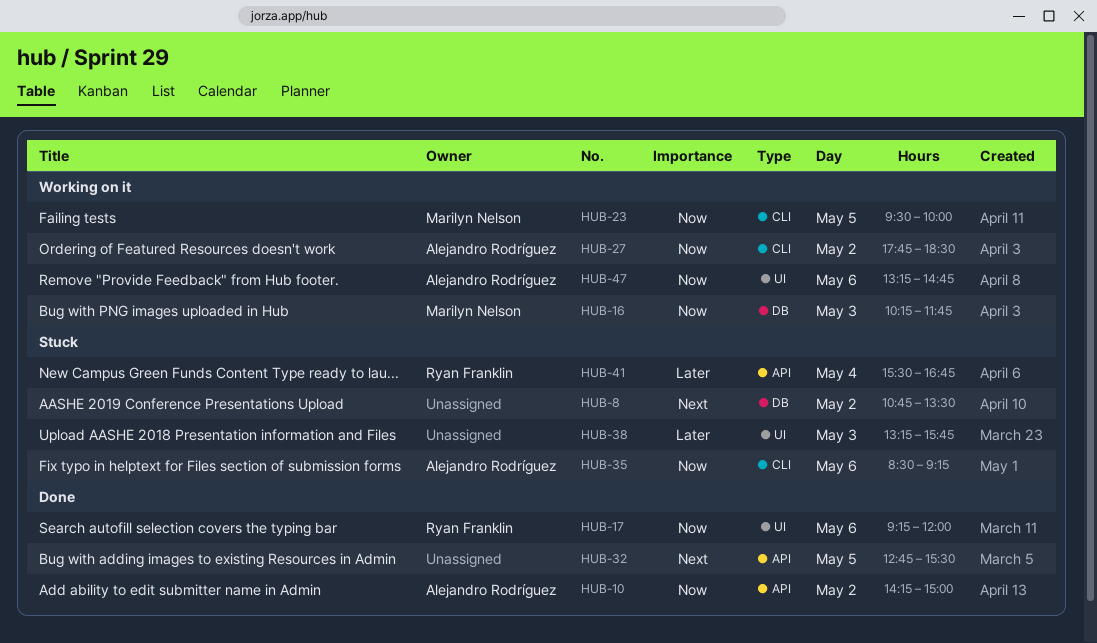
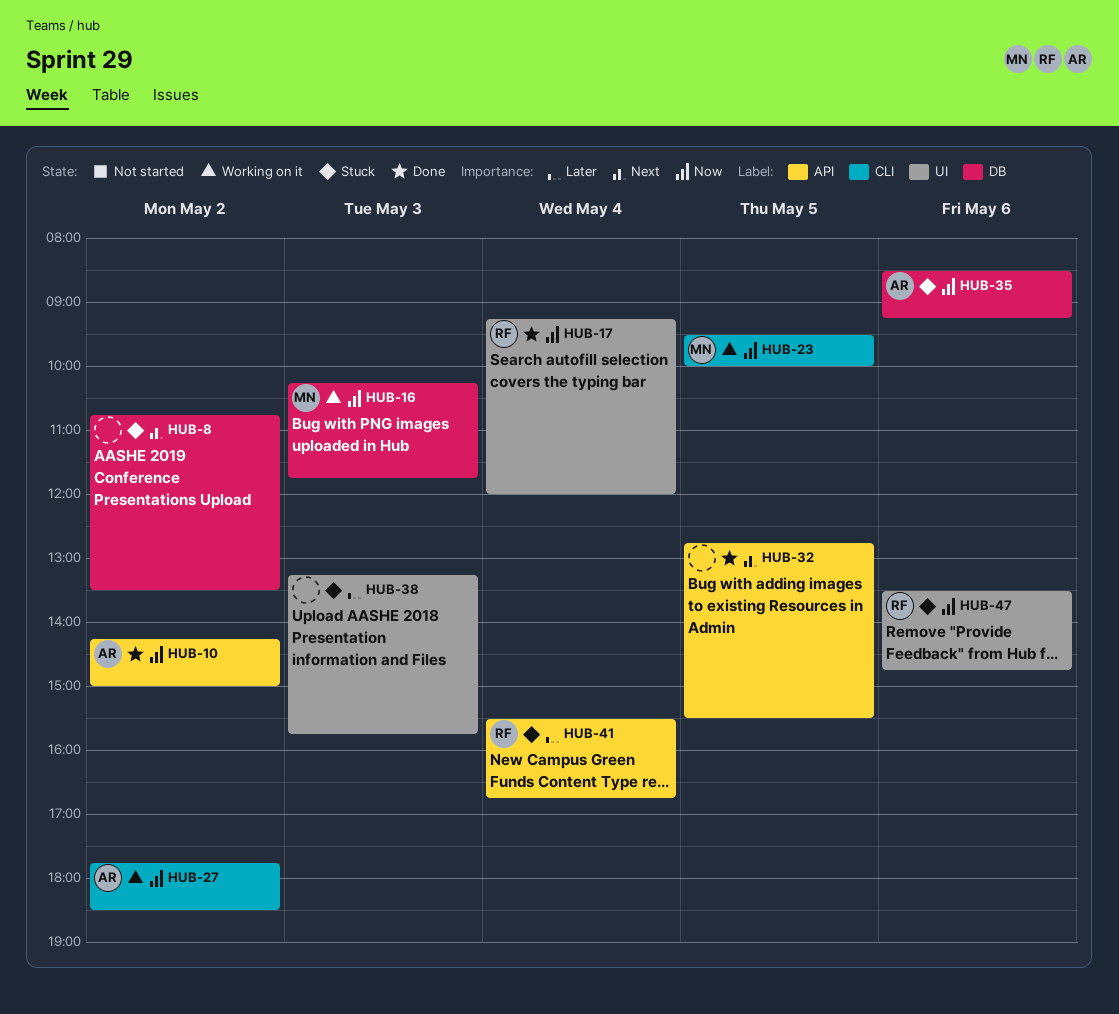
HUB-17, day: May 6 -> May 4
HUB-35, label: CLI -> DB
HUB-47, status: Working on it -> Stuck
HUB-47, owner: Alejandro Rodríguez -> Ryan Franklin
HUB-47, begins: 13:15 -> 13:30

